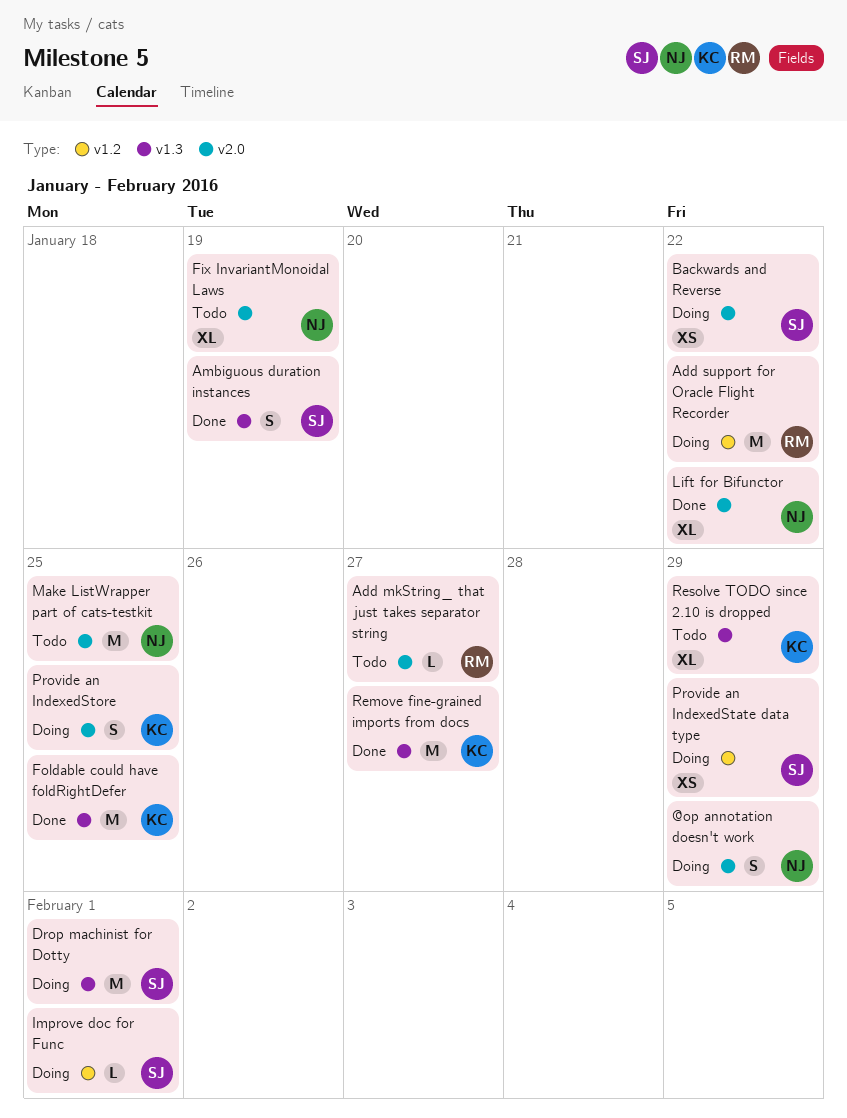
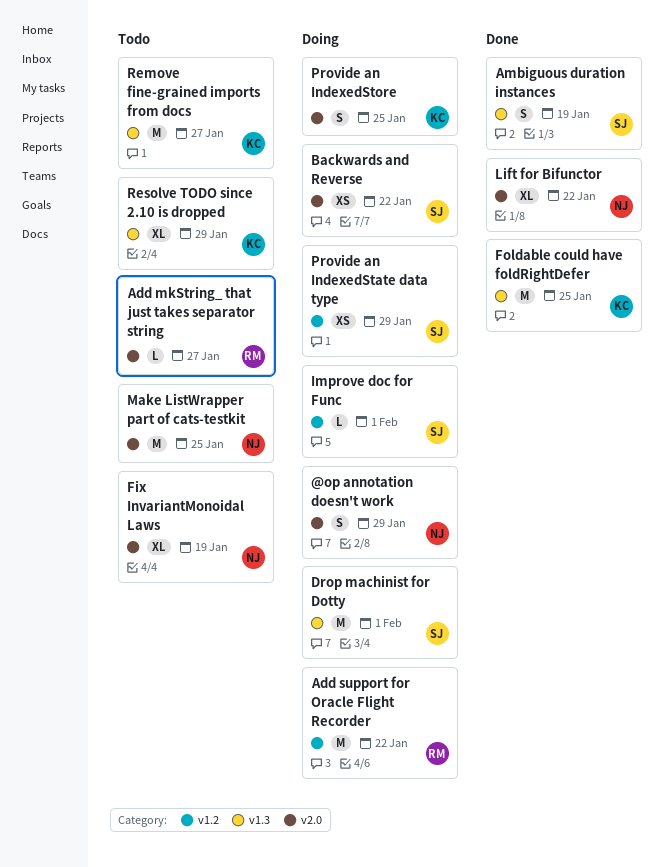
Remove fine-grained imports from docs, status: Done -> Todo

